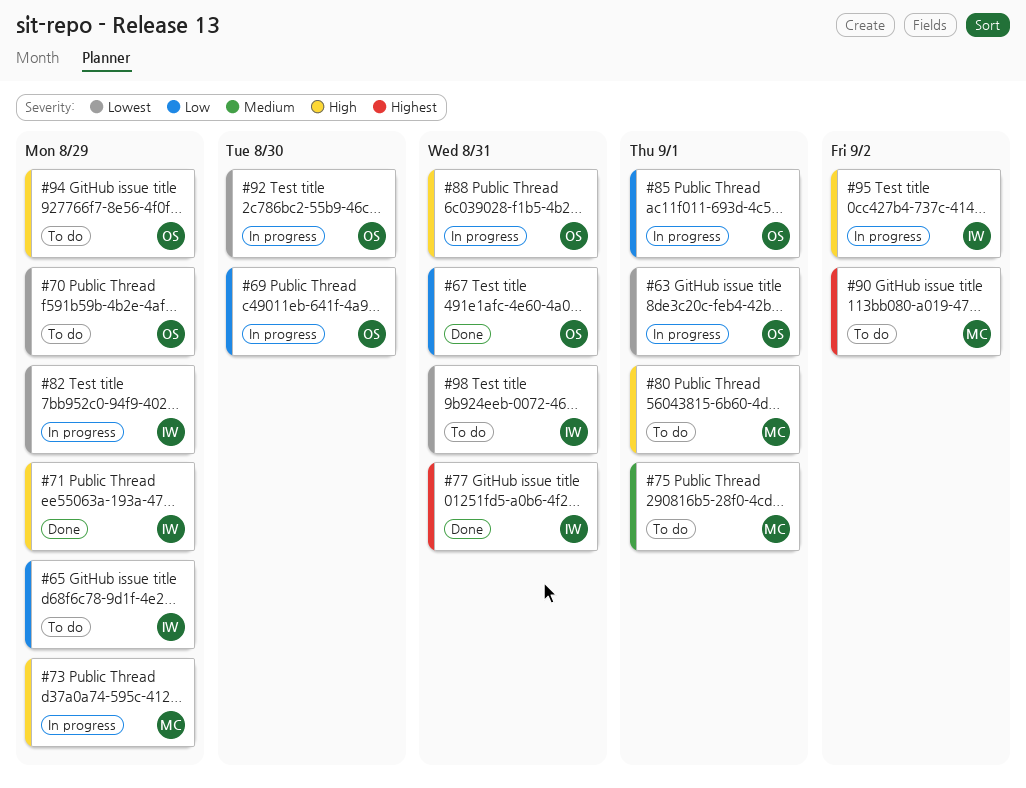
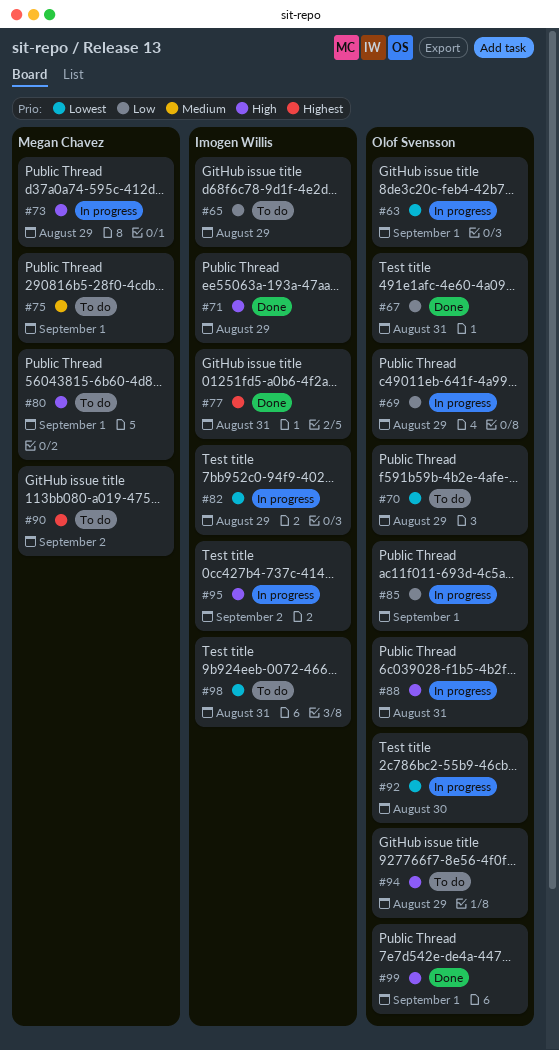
#69, due: Aug 30 -> Aug 29
#99: none -> present

